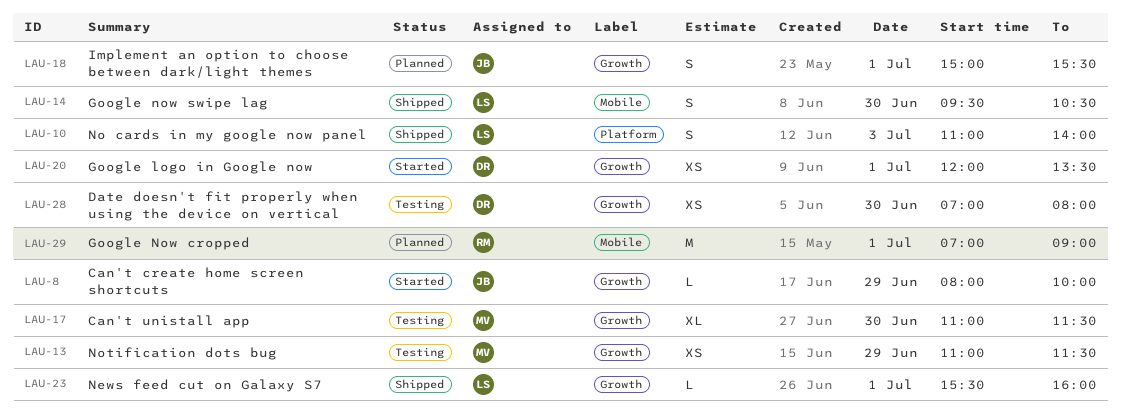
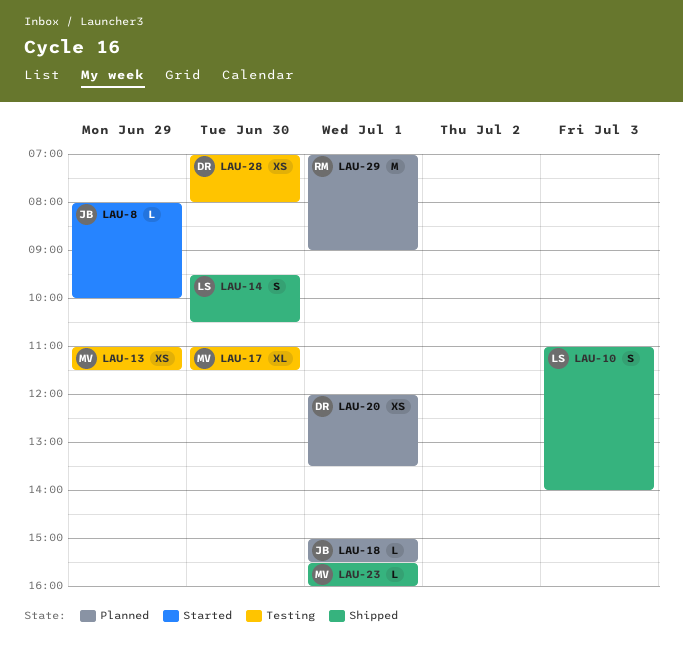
LAU-18, estimate: S -> L
LAU-20, status: Started -> Planned
LAU-23, owner: LS -> MV

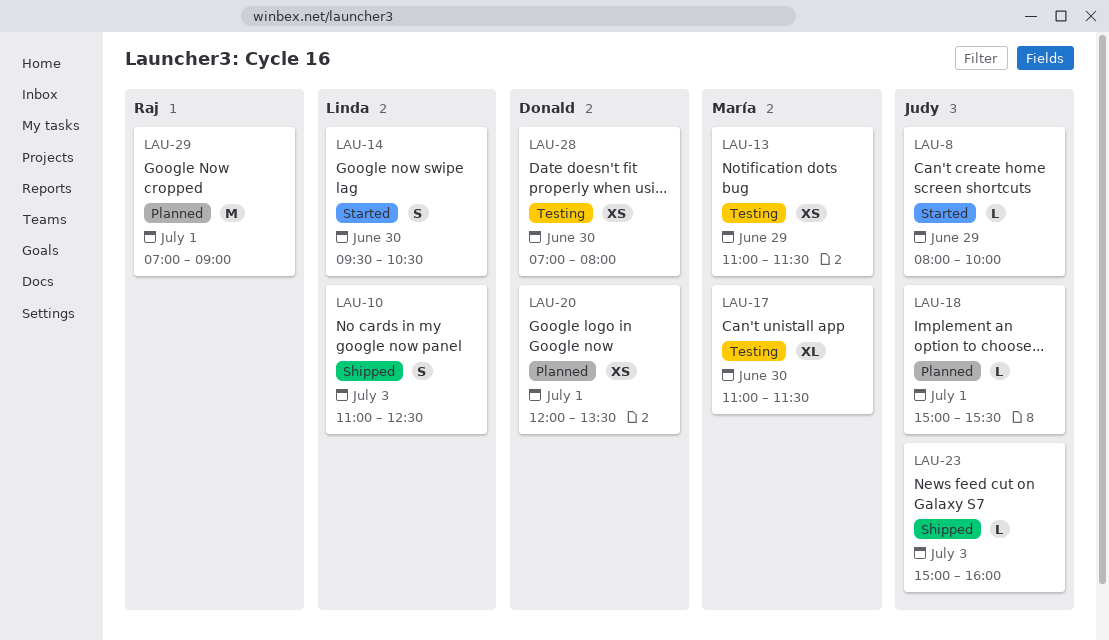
LAU-10, ends: 14:00 -> 12:30
LAU-14, status: Shipped -> Started
LAU-23, owner: María -> Judy
LAU-23, day: Jul 1 -> Jul 3
LAU-23, begins: 15:30 -> 15:00

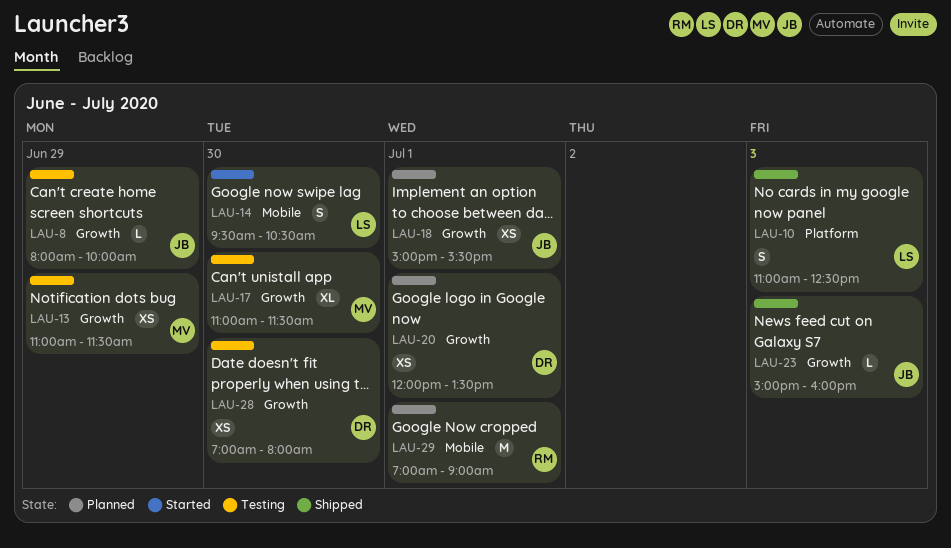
LAU-8, status: Started -> Testing
LAU-18, estimate: L -> XS

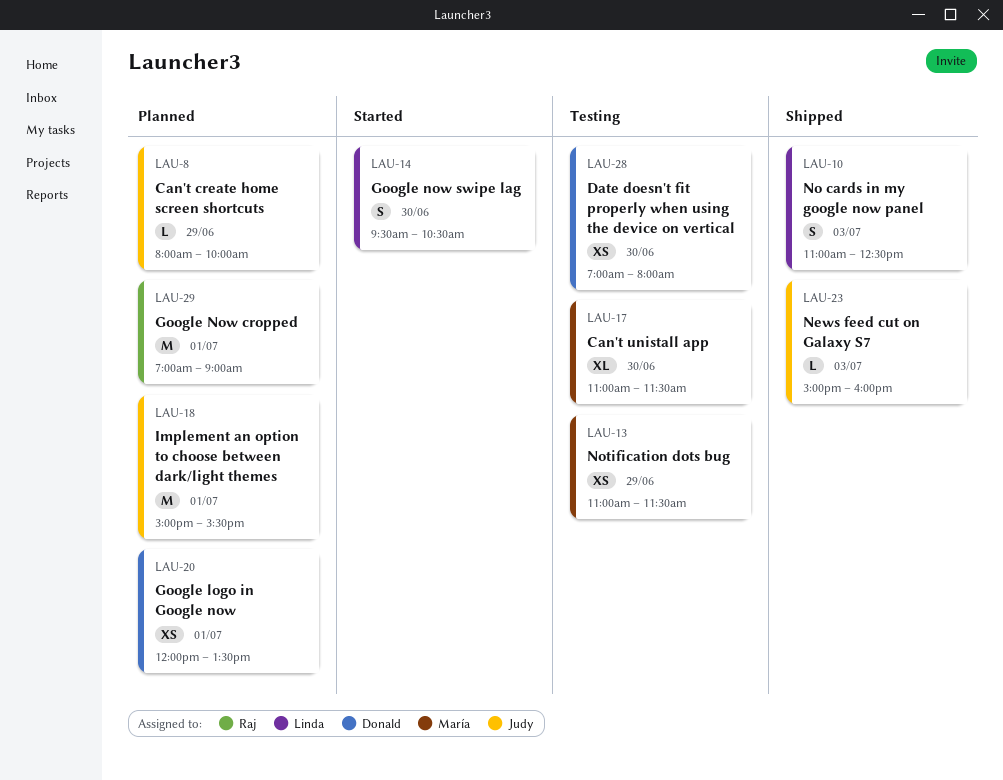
LAU-8, status: Testing -> Planned
LAU-18, estimate: XS -> M

